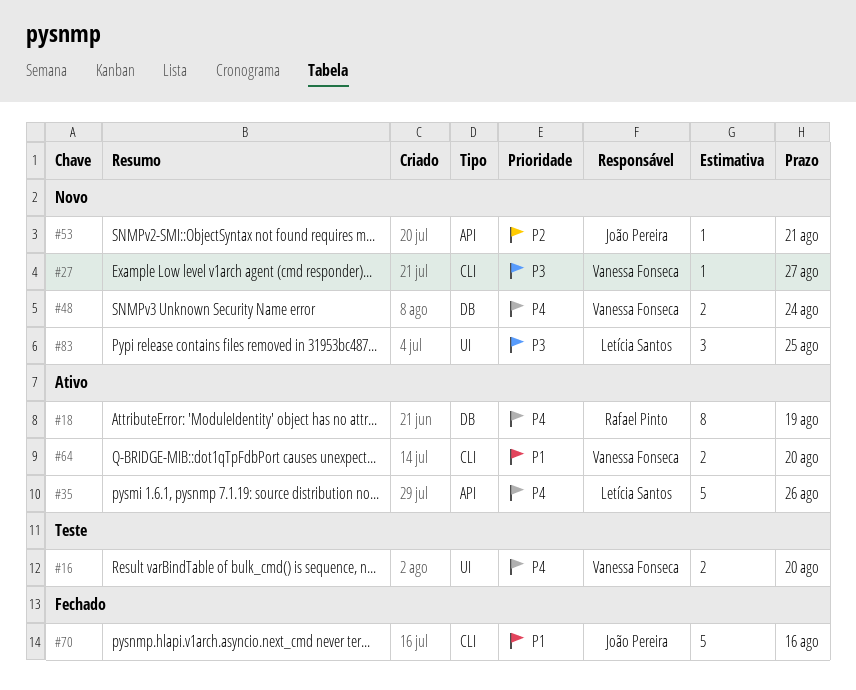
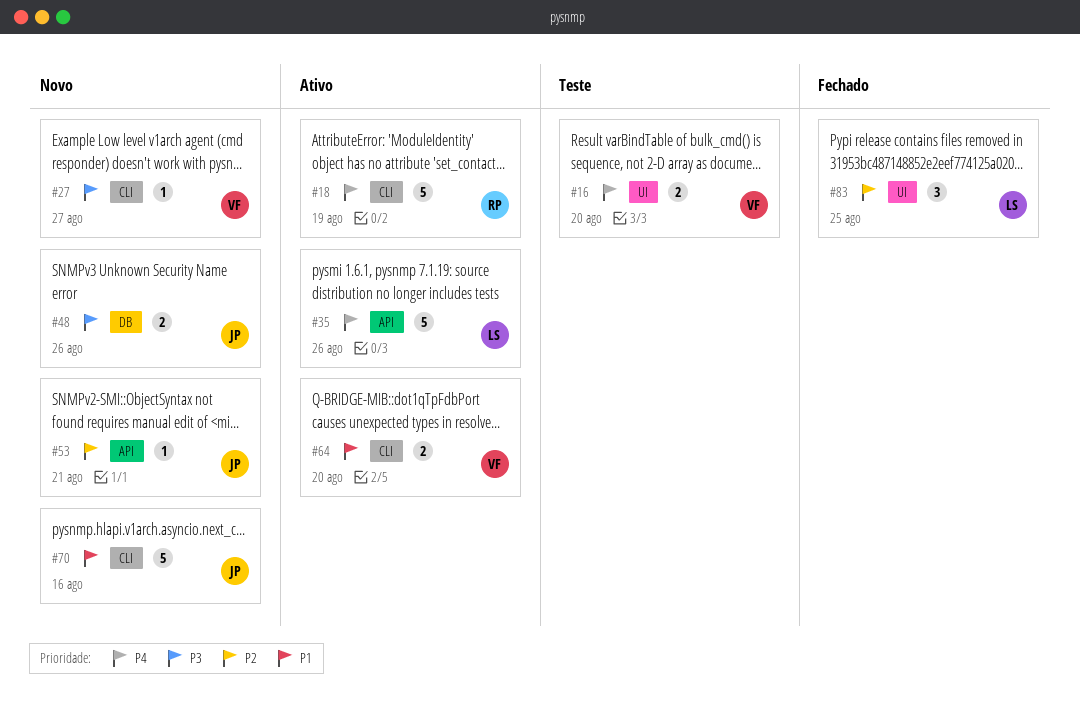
#18, label: DB -> CLI
#18, estimate: 8 -> 5
#48, owner: Vanessa Fonseca -> João Pereira
#48, priority: P4 -> P3
#48, due: Aug 24 -> Aug 26
#70, status: Fechado -> Novo
#83, status: Novo -> Fechado
#83, priority: P3 -> P2

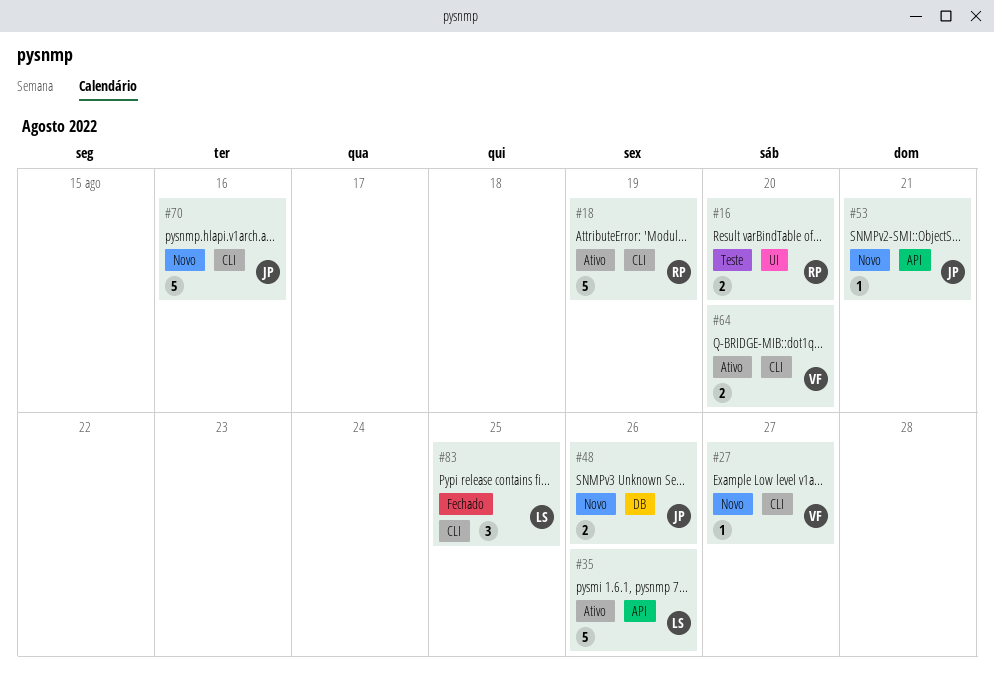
#16, owner: VF -> RP
#83, label: UI -> CLI

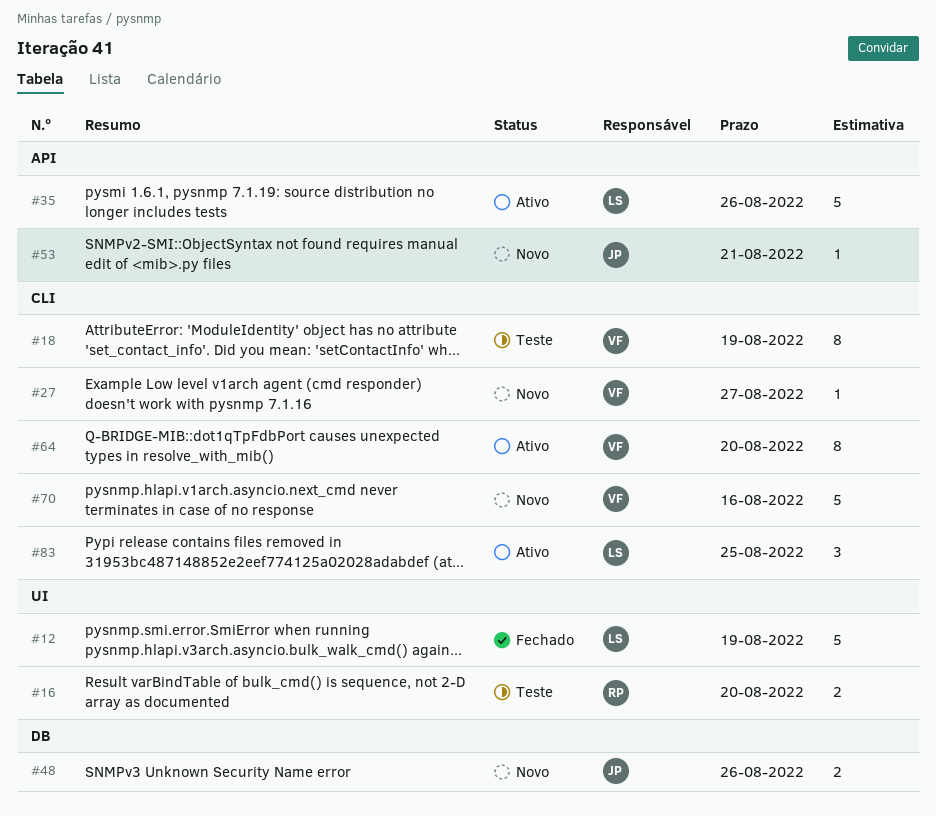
#12: none -> present
#18, status: Ativo -> Teste
#18, owner: RP -> VF
#18, estimate: 5 -> 8
#64, estimate: 2 -> 8
#70, owner: JP -> VF
#83, status: Fechado -> Ativo

